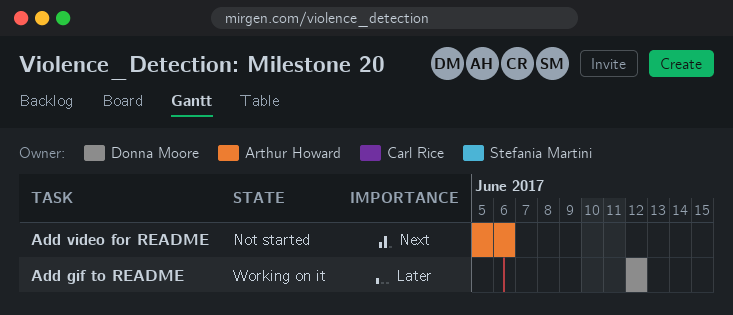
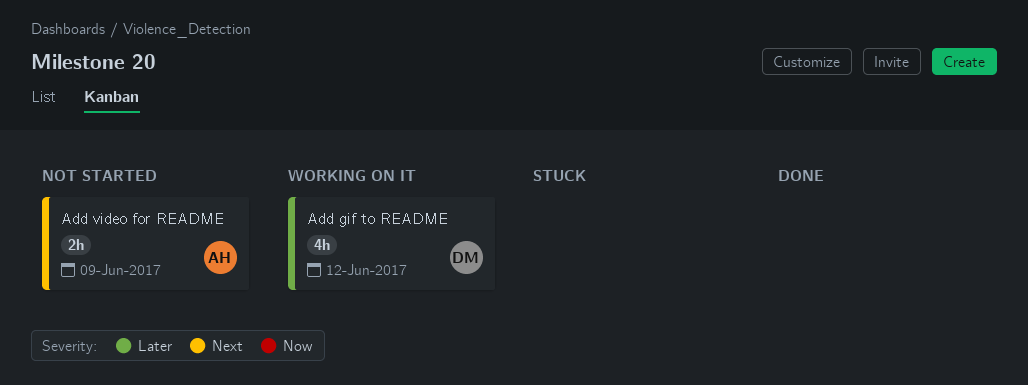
Add video for README, due: Jun 6 -> Jun 9

